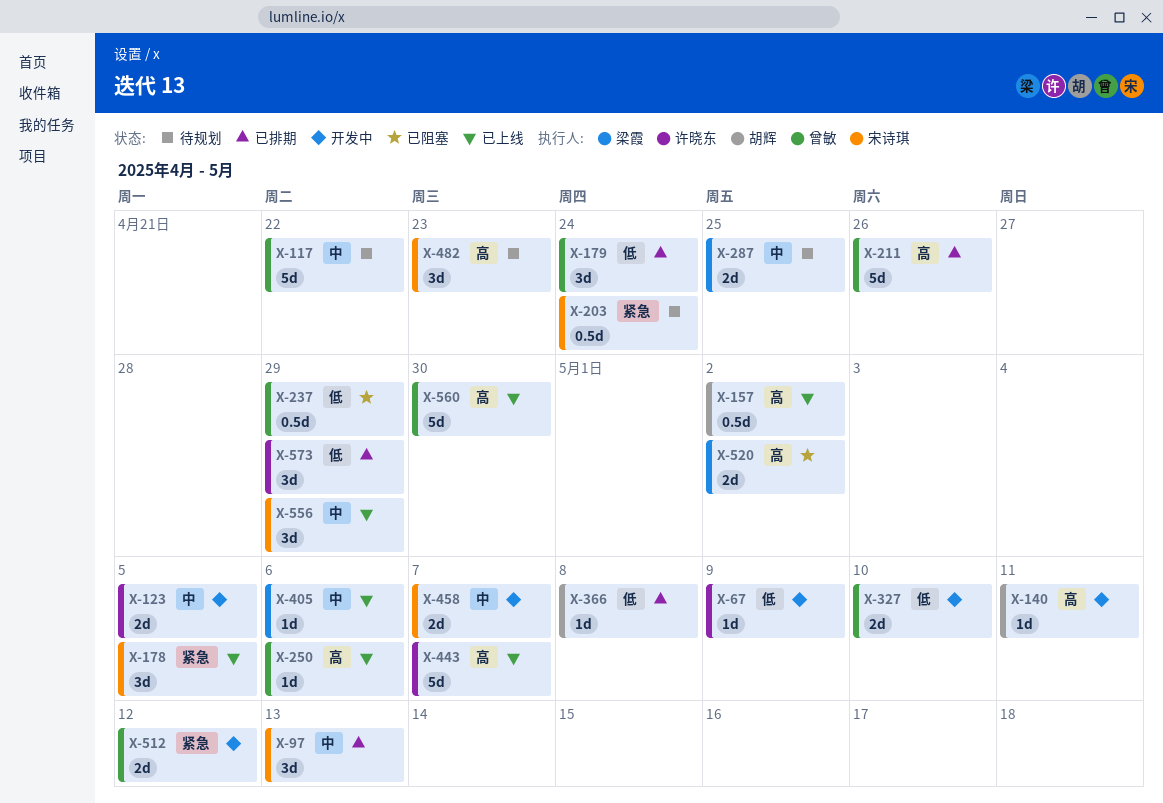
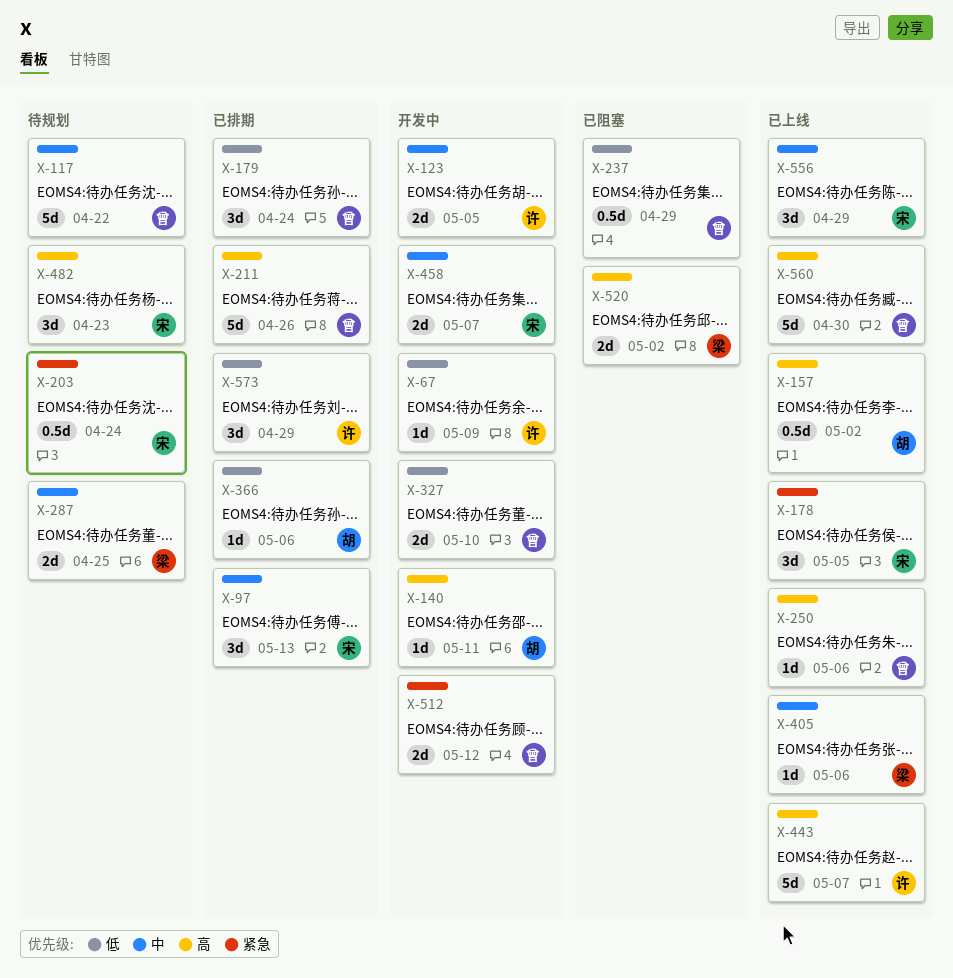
X-366, due: May 8 -> May 6

